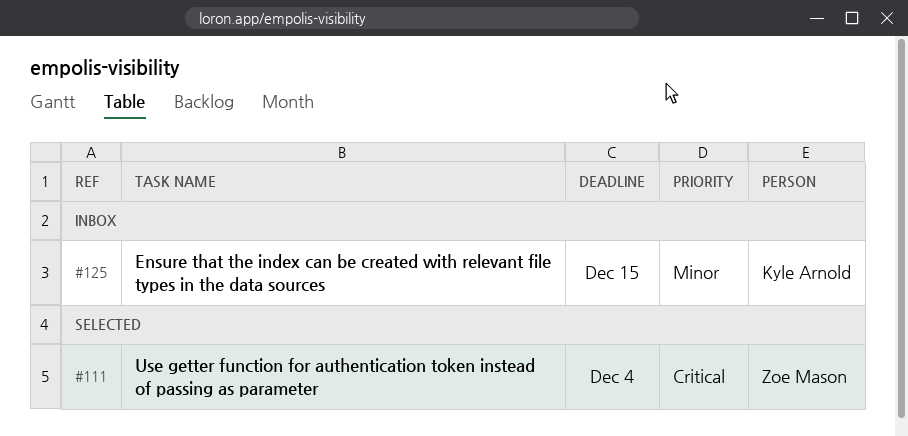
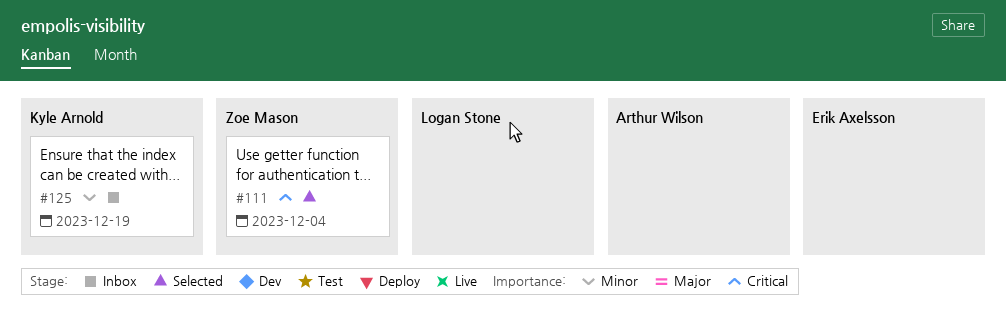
#125, due: Dec 15 -> Dec 19

